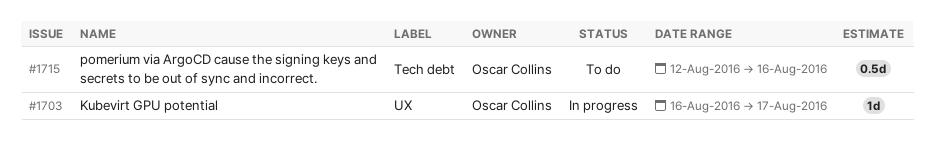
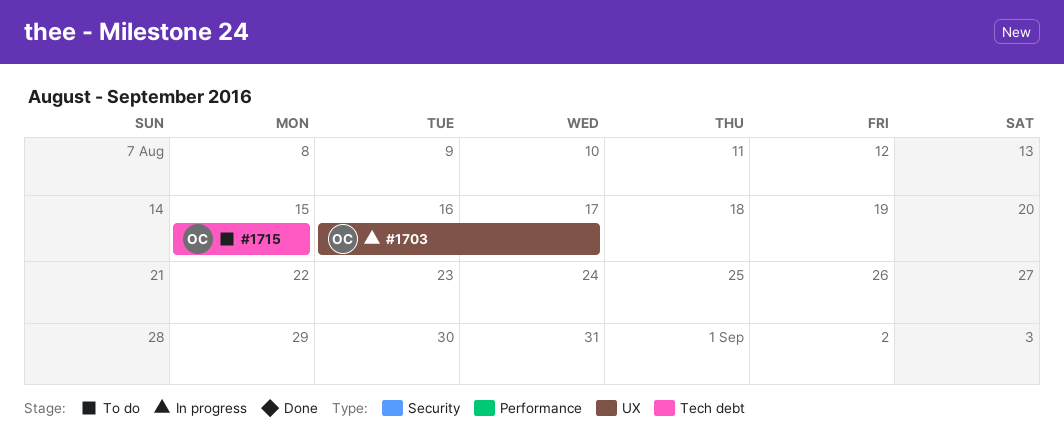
#1715, start: Aug 12 -> Aug 15
#1715, due: Aug 16 -> Aug 15

